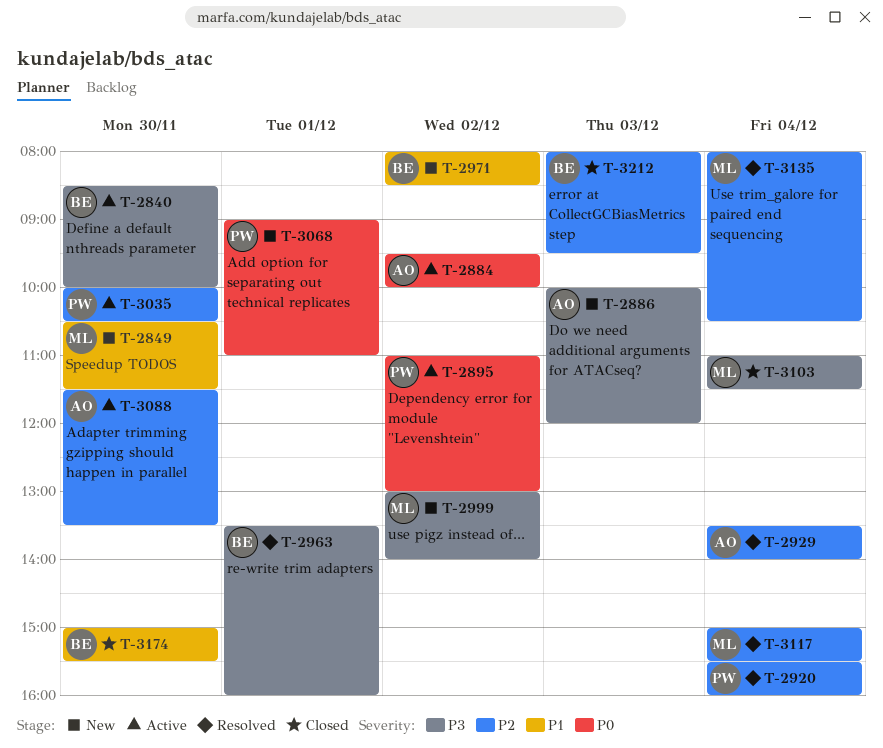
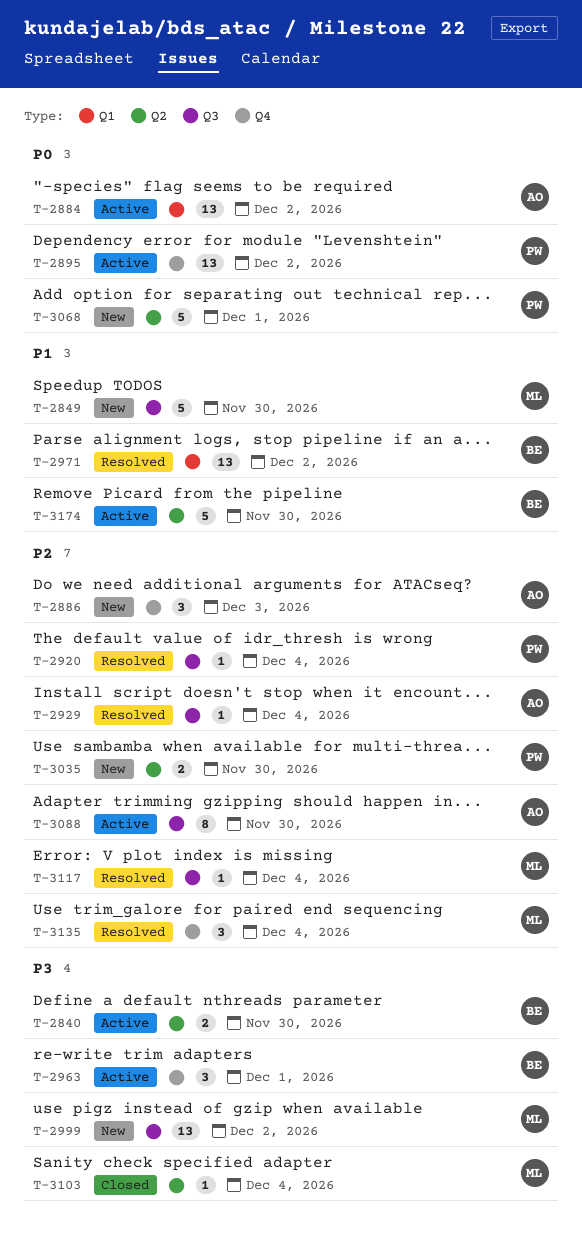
T-2886, priority: P3 -> P2
T-2963, status: Resolved -> Active
T-2971, status: New -> Resolved
T-3035, status: Active -> New
T-3174, status: Closed -> Active
T-3212: present -> none

